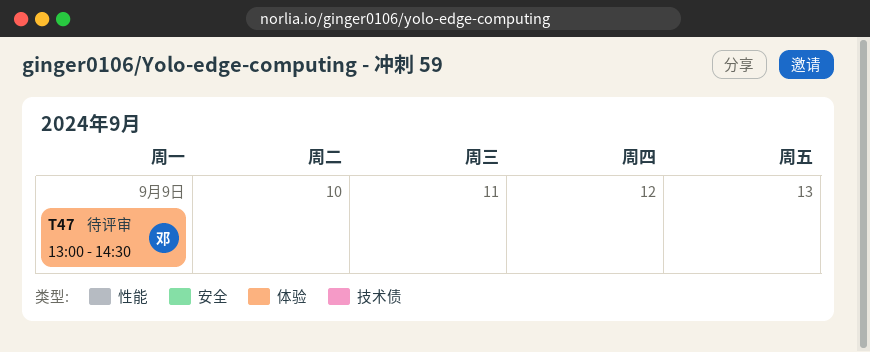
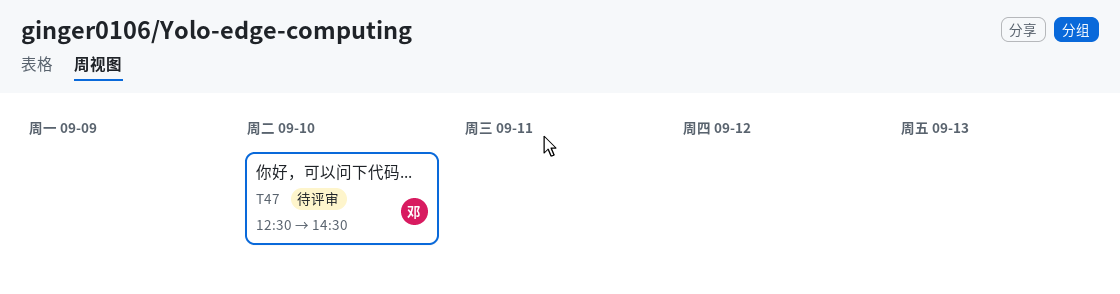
T47, day: Sep 9 -> Sep 10
T47, begins: 13:00 -> 12:30

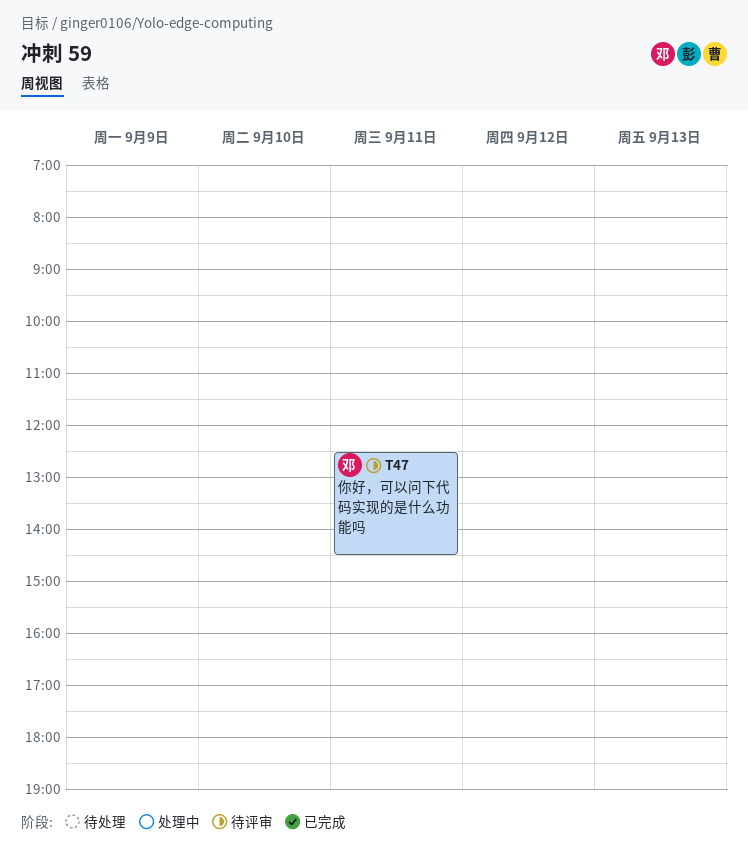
T47, day: Sep 10 -> Sep 11

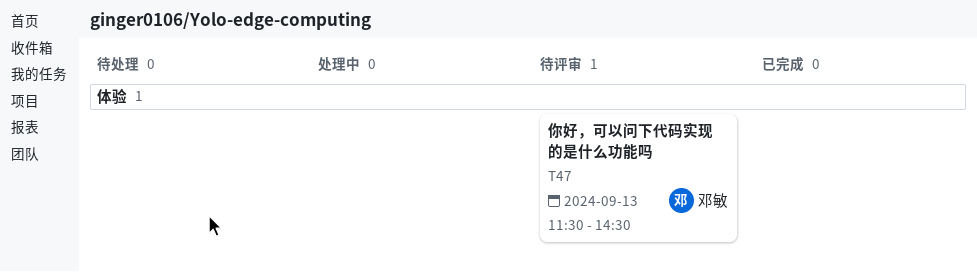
T47, day: Sep 11 -> Sep 13
T47, begins: 12:30 -> 11:30

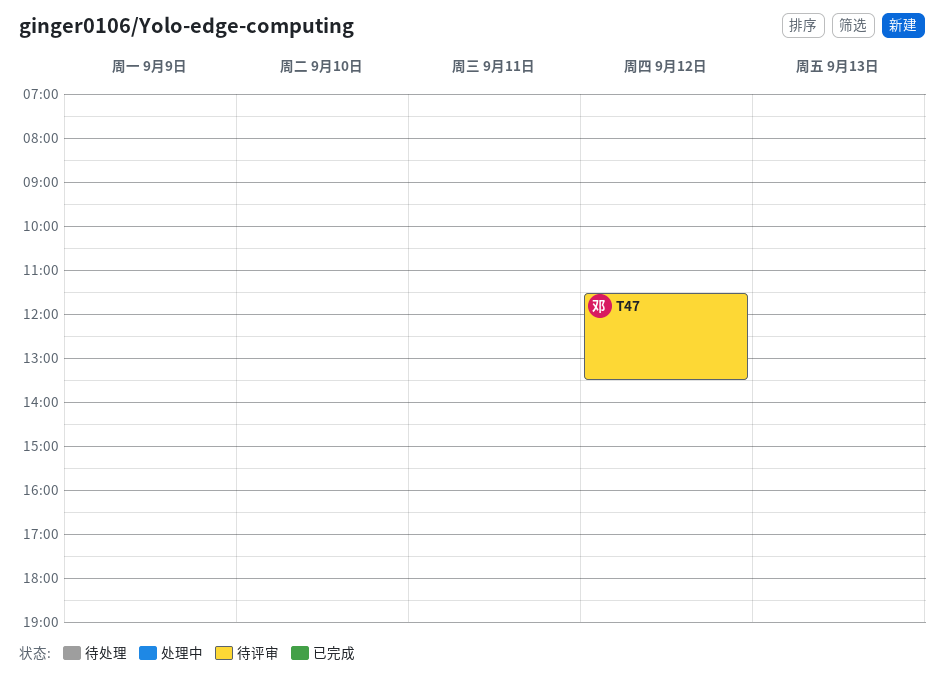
T47, day: Sep 13 -> Sep 12
T47, ends: 14:30 -> 13:30

